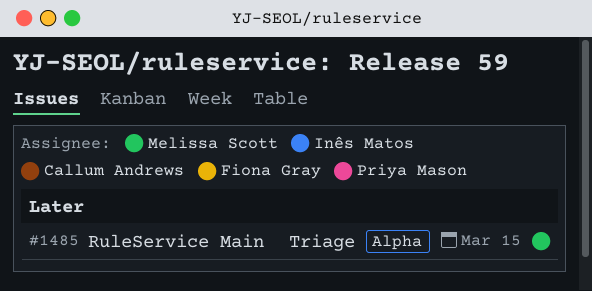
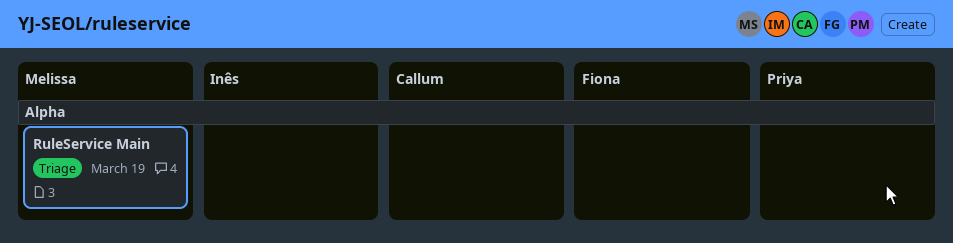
RuleService Main, due: Mar 15 -> Mar 19

